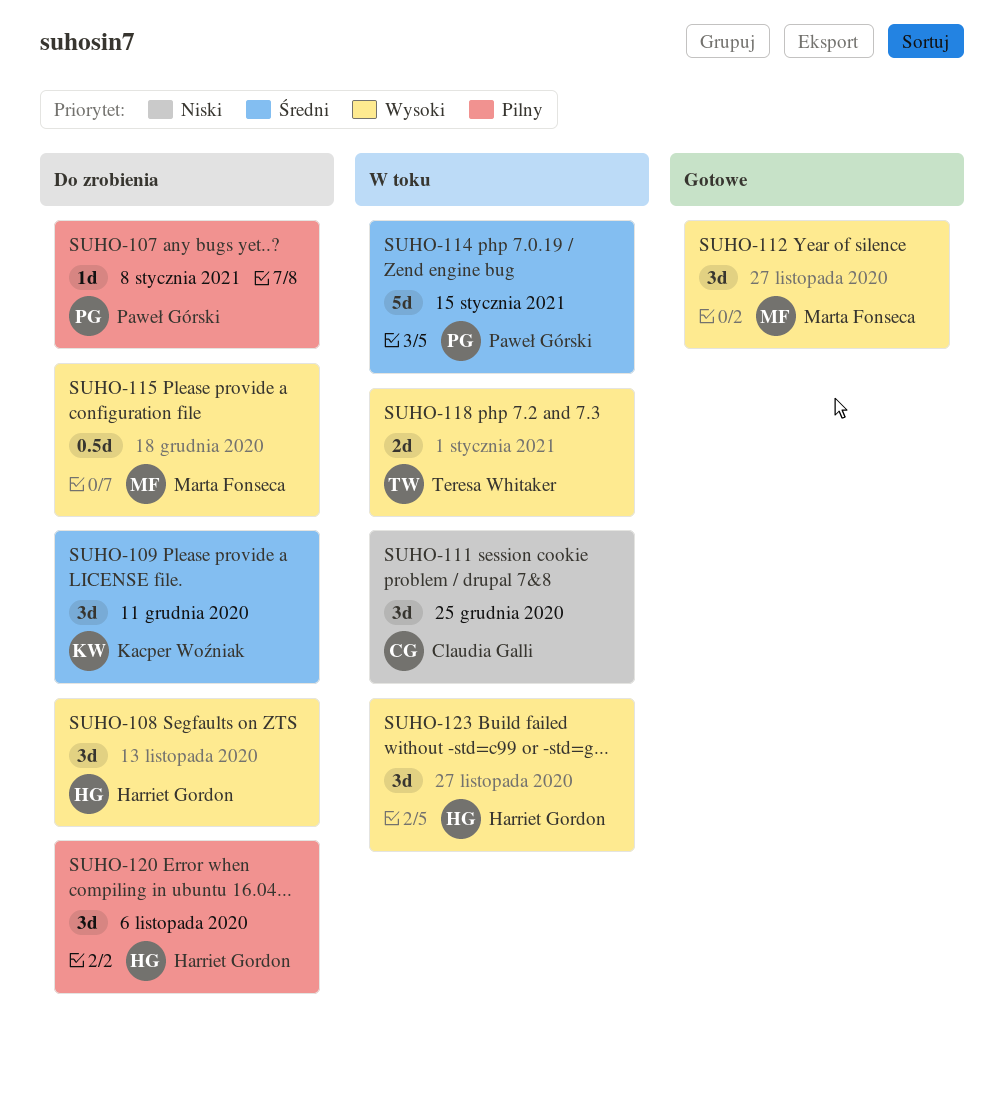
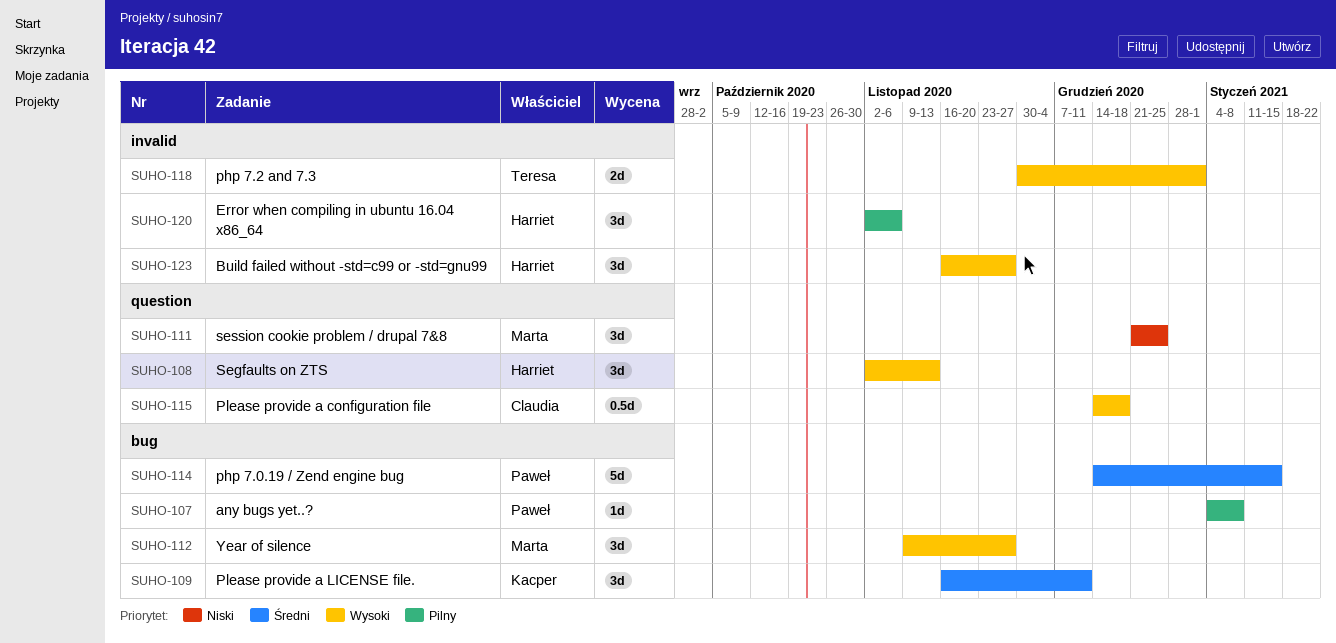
SUHO-111, owner: Claudia Galli -> Marta Fonseca
SUHO-115, owner: Marta Fonseca -> Claudia Galli

